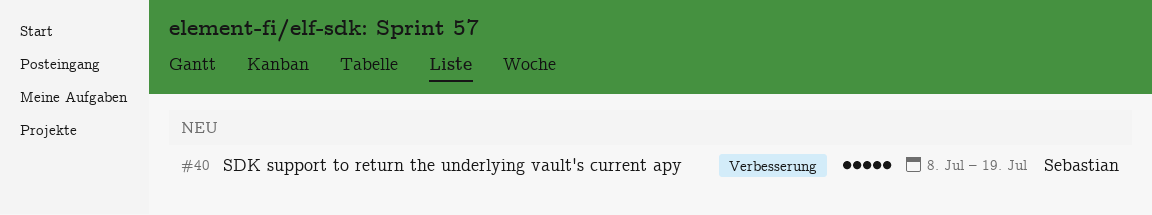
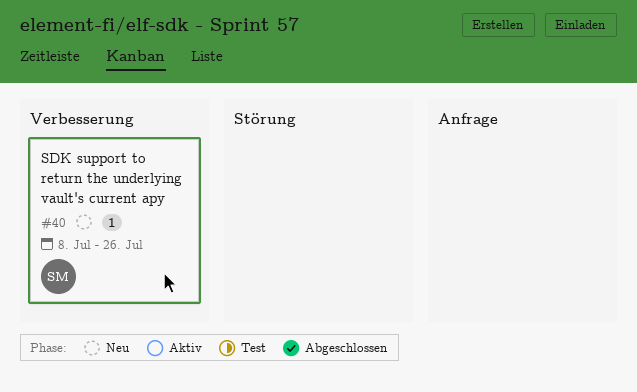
#40, estimate: 5 -> 1
#40, due: Jul 19 -> Jul 26

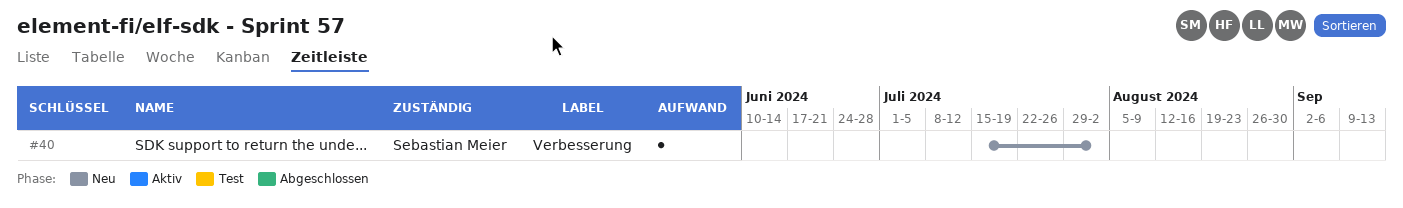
#40, start: Jul 8 -> Jul 15
#40, due: Jul 26 -> Aug 2

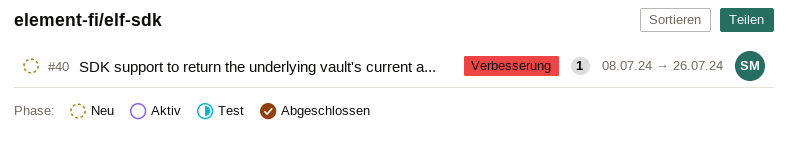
#40, start: Jul 15 -> Jul 8
#40, due: Aug 2 -> Jul 26

